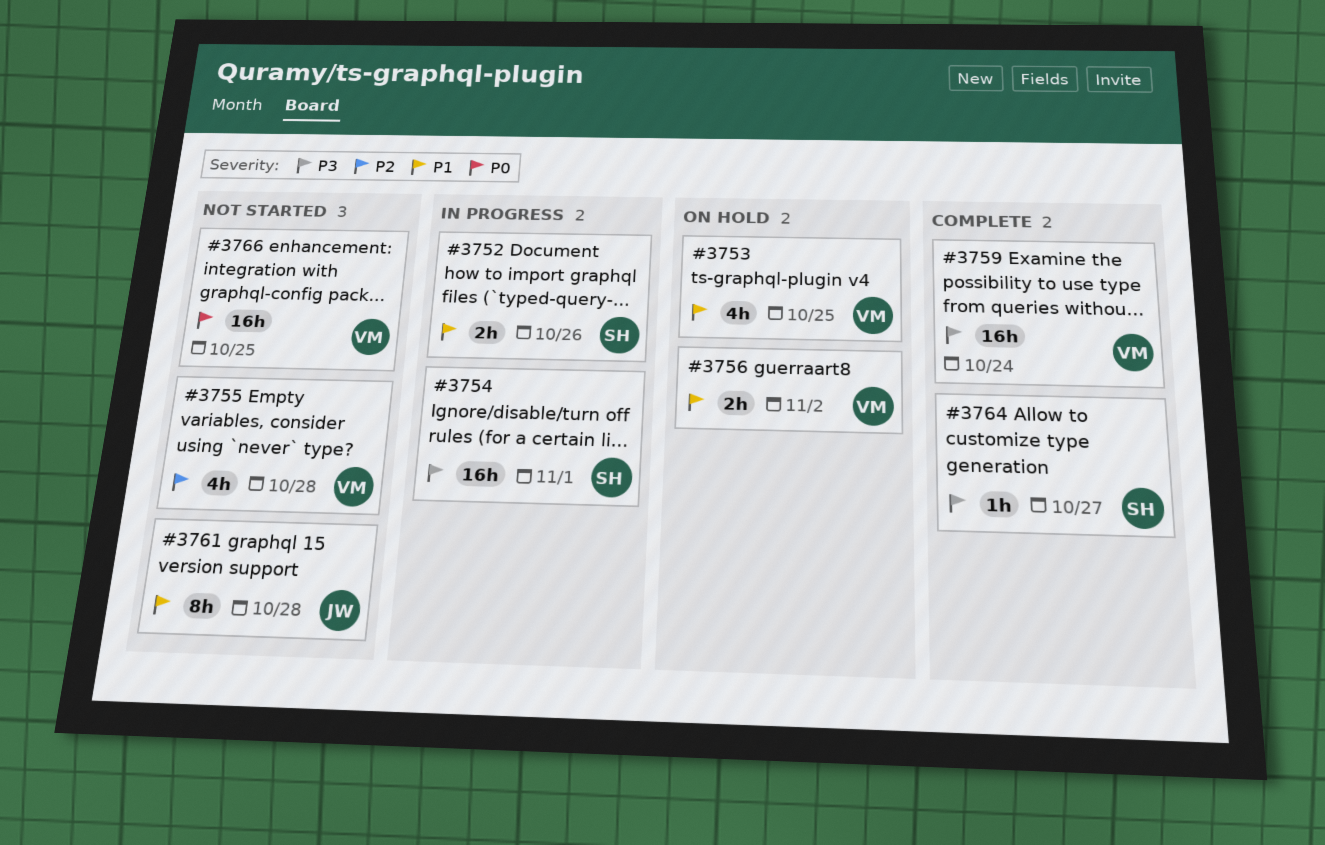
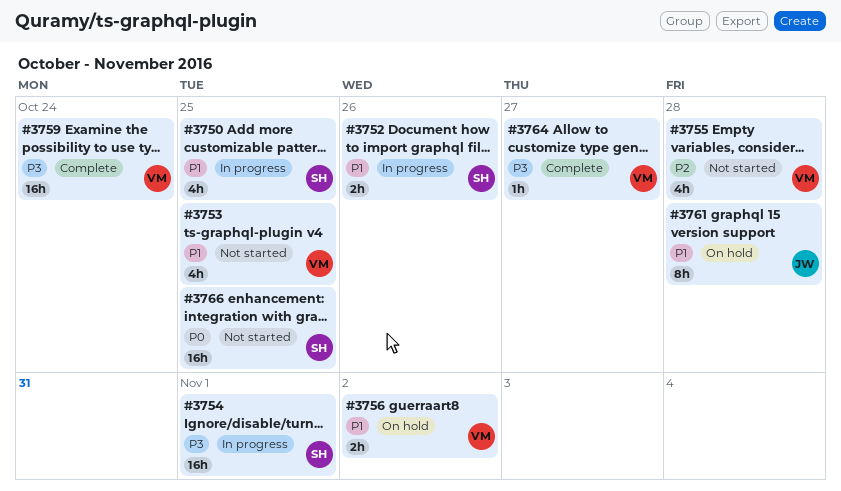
#3750: none -> present
#3753, status: On hold -> Not started
#3761, status: Not started -> On hold
#3764, owner: SH -> VM
#3766, owner: VM -> SH

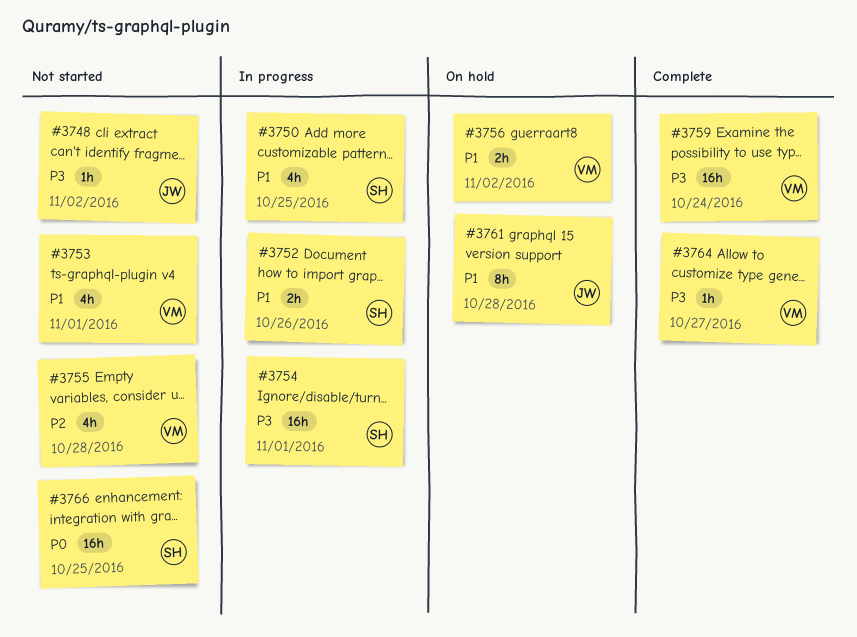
#3748: none -> present
#3753, due: Oct 25 -> Nov 1

